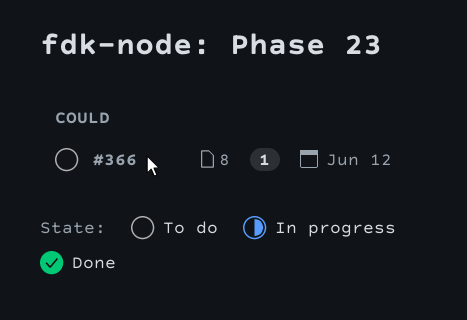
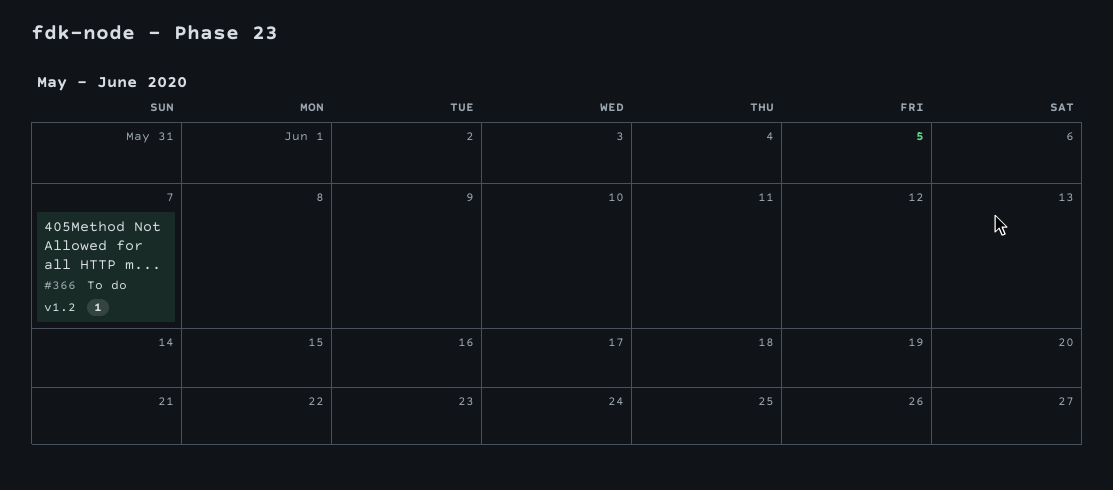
#366, due: Jun 12 -> Jun 7

